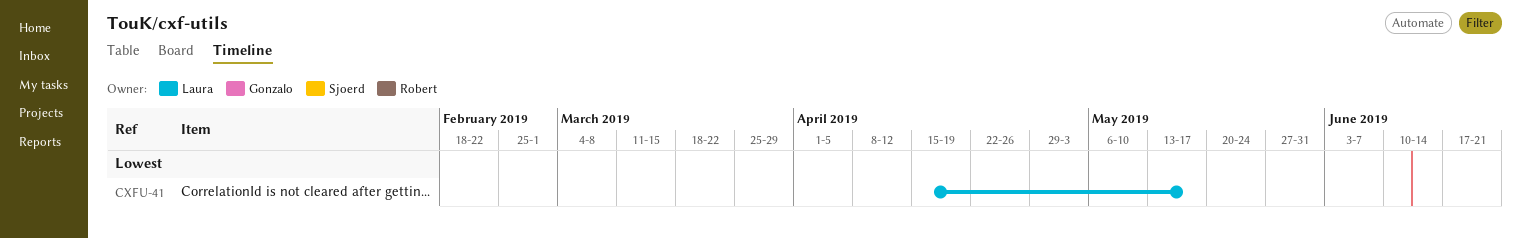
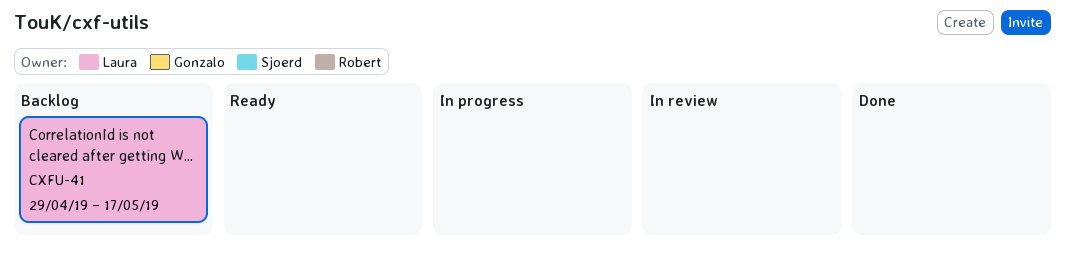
CXFU-41, start: Apr 15 -> Apr 29

